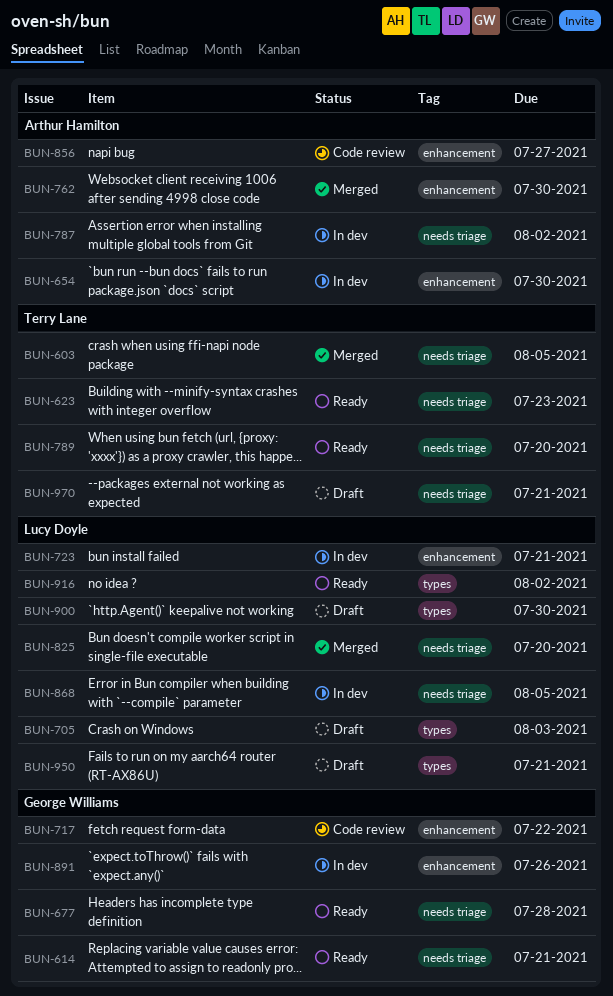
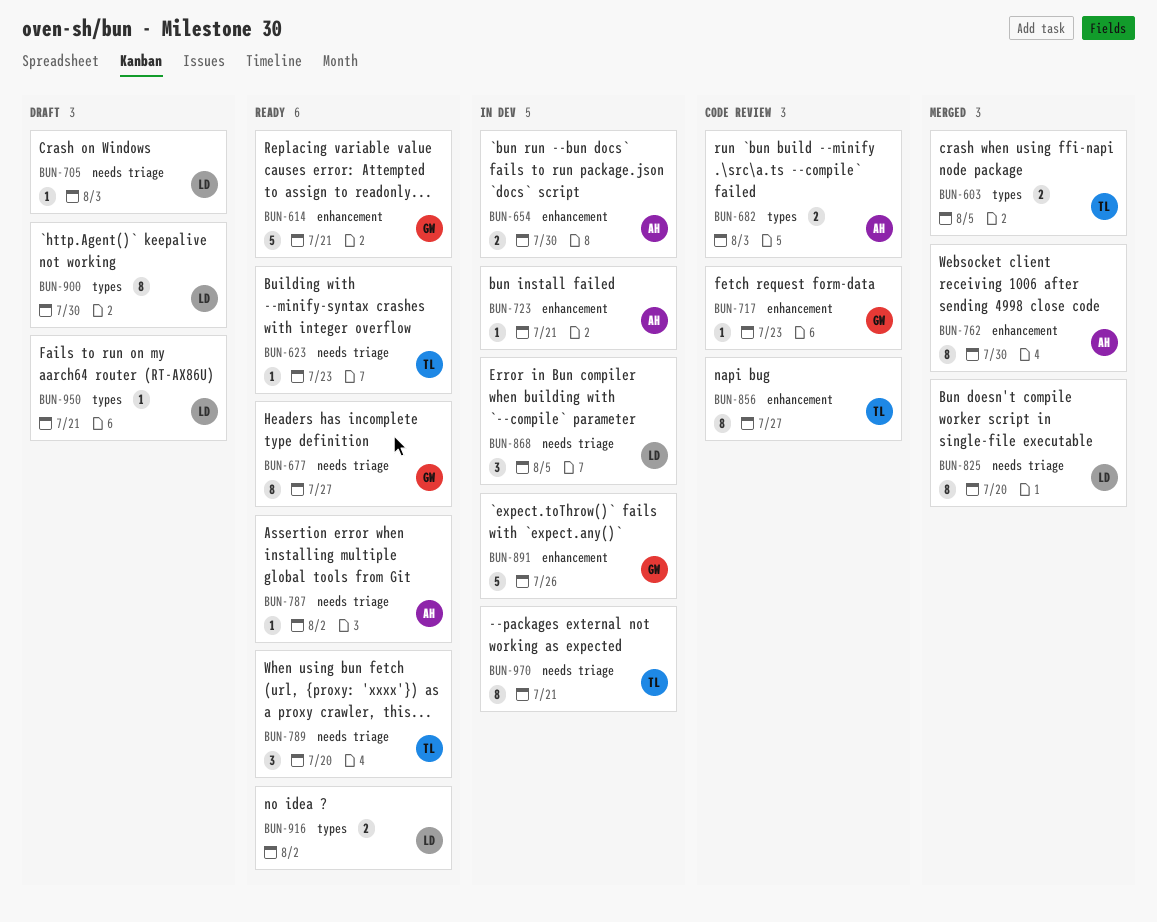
BUN-603, label: needs triage -> types
BUN-614, label: needs triage -> enhancement
BUN-677, due: Jul 28 -> Jul 27
BUN-682: none -> present
BUN-705, label: types -> needs triage
BUN-717, due: Jul 22 -> Jul 23
BUN-723, owner: Lucy Doyle -> Arthur Hamilton
BUN-787, status: In dev -> Ready
BUN-856, owner: Arthur Hamilton -> Terry Lane
BUN-970, status: Draft -> In dev

